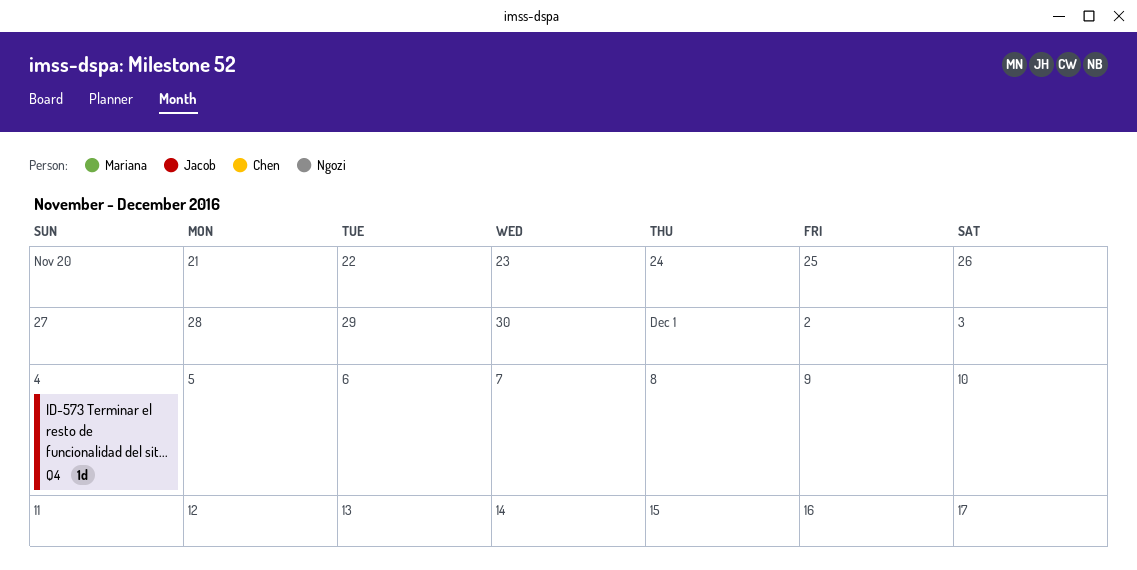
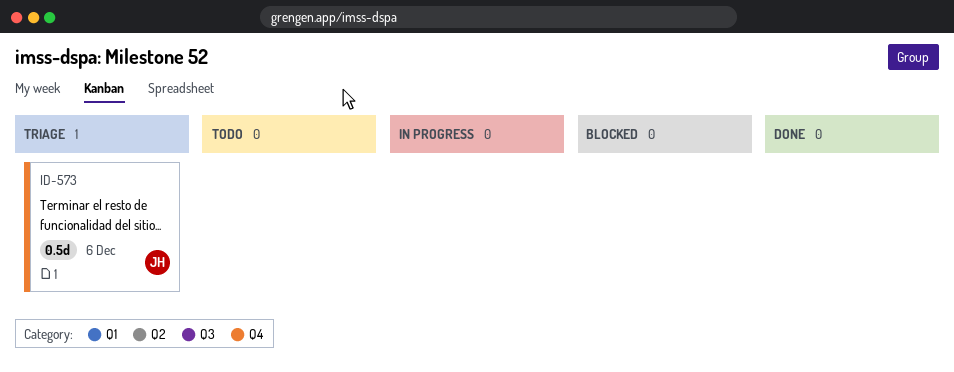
ID-573, estimate: 1d -> 0.5d
ID-573, due: Dec 4 -> Dec 6

